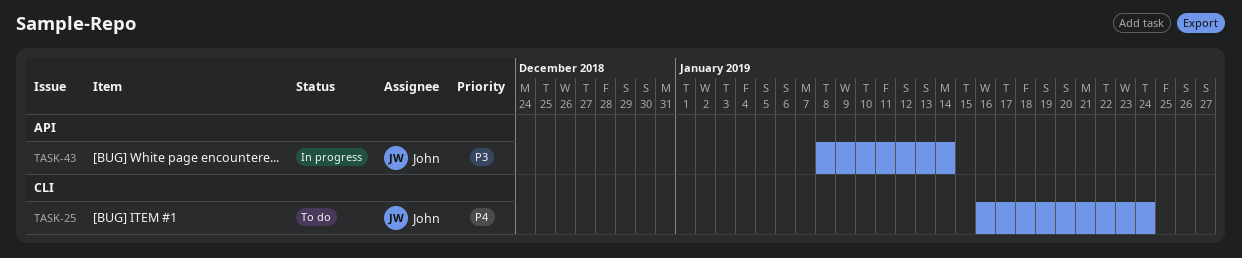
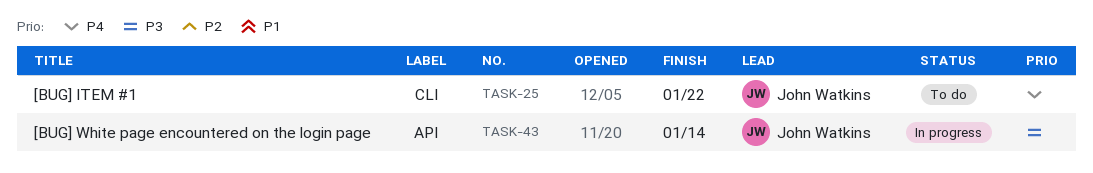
TASK-25, due: Jan 24 -> Jan 22

